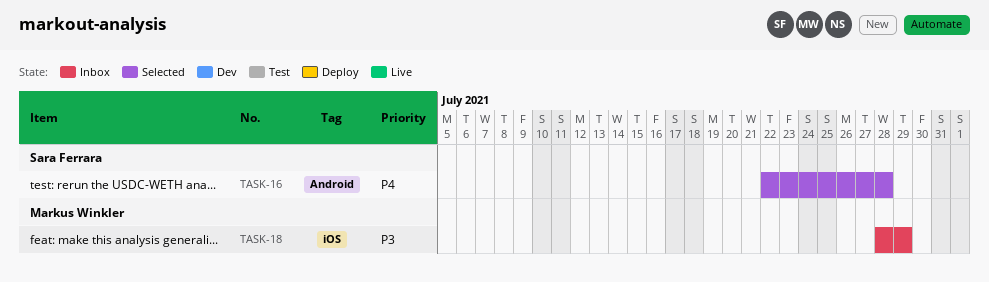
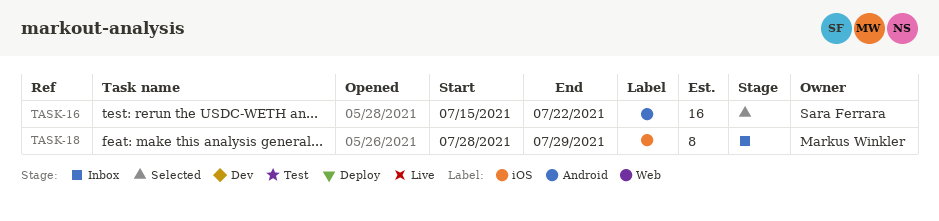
TASK-16, start: Jul 22 -> Jul 15
TASK-16, due: Jul 28 -> Jul 22

